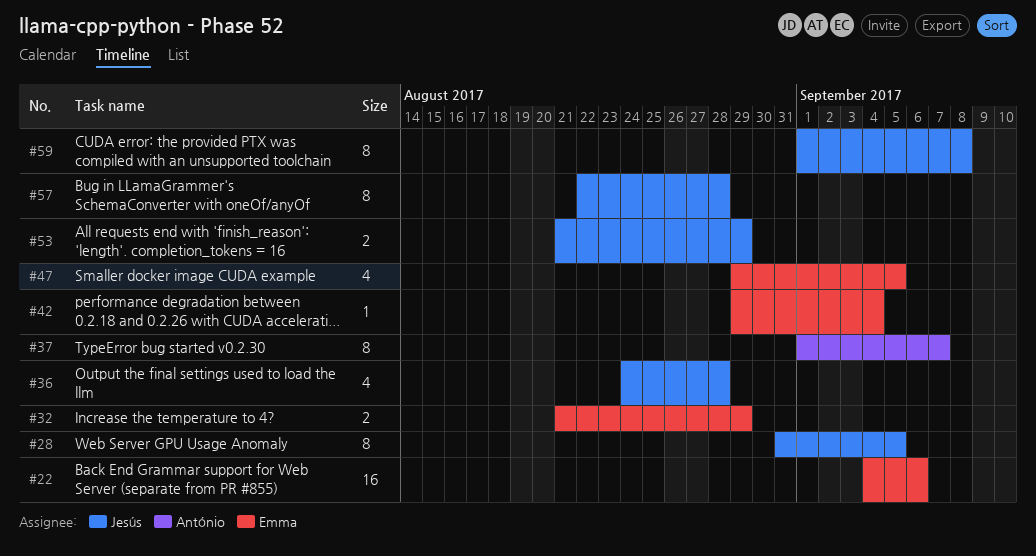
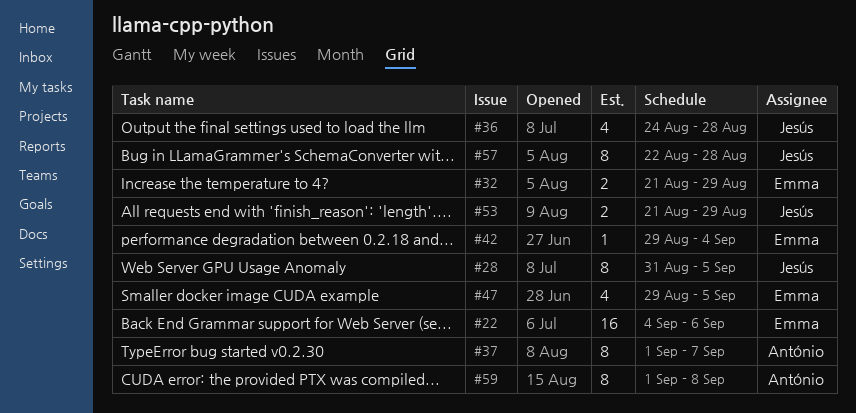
#59, owner: Jesús -> António

